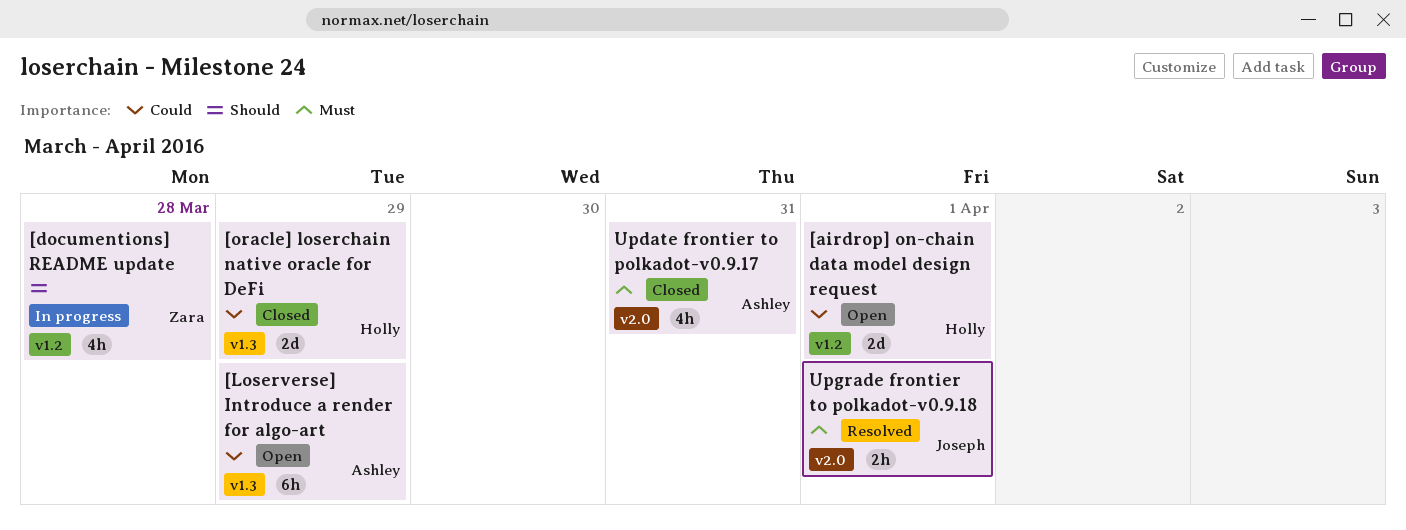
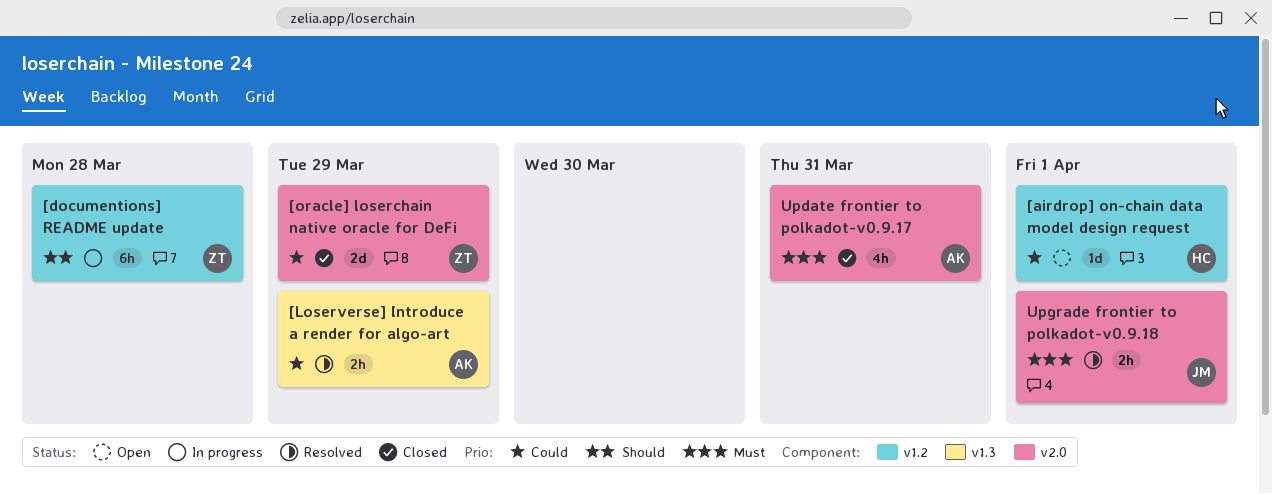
[airdrop] on-chain data model design request, estimate: 2d -> 1d
[documentions] README update, estimate: 4h -> 6h
[Loserverse] Introduce a render for algo-art, status: Open -> Resolved
[Loserverse] Introduce a render for algo-art, estimate: 6h -> 2h
[oracle] loserchain native oracle for DeFi, owner: Holly -> Zara
[oracle] loserchain native oracle for DeFi, label: v1.3 -> v2.0

